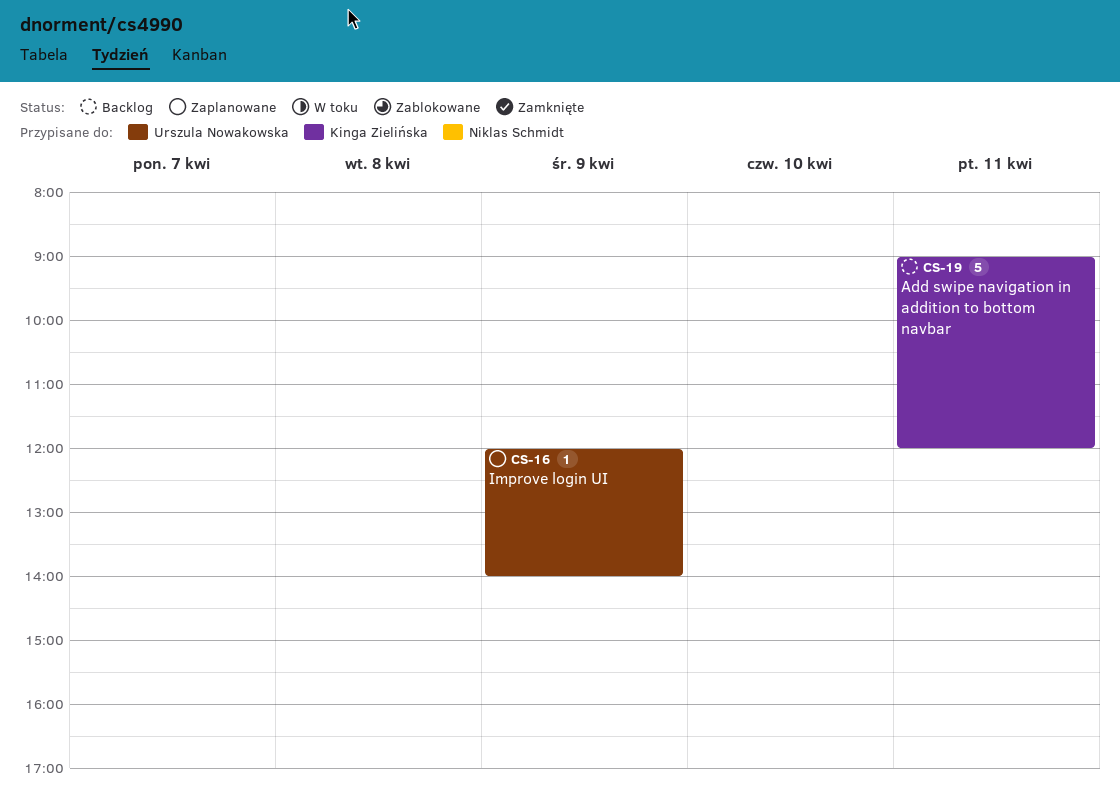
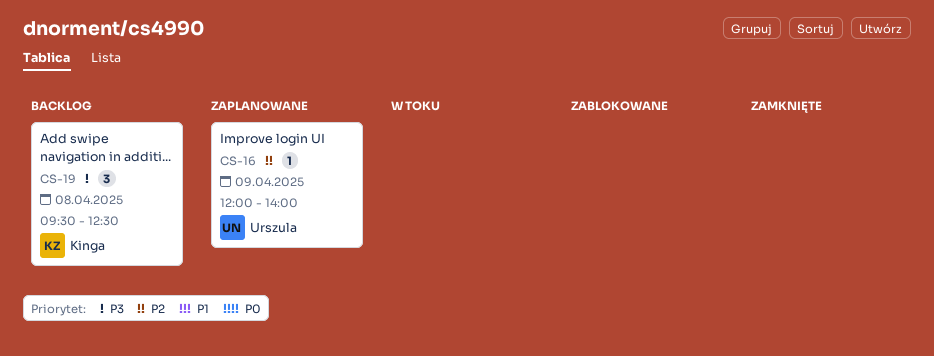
CS-19, estimate: 5 -> 3
CS-19, day: Apr 11 -> Apr 8
CS-19, begins: 09:00 -> 09:30
CS-19, ends: 12:00 -> 12:30

